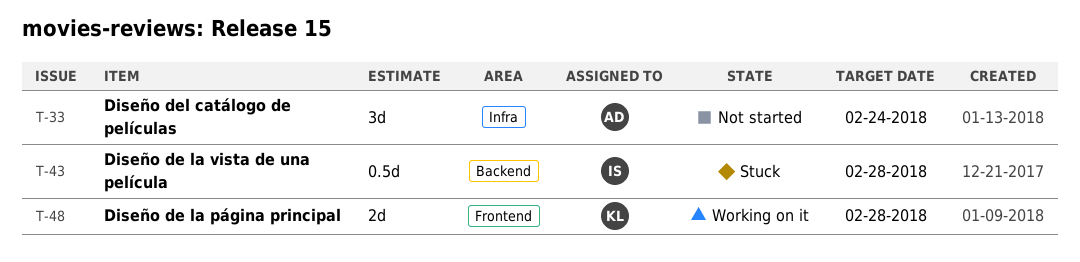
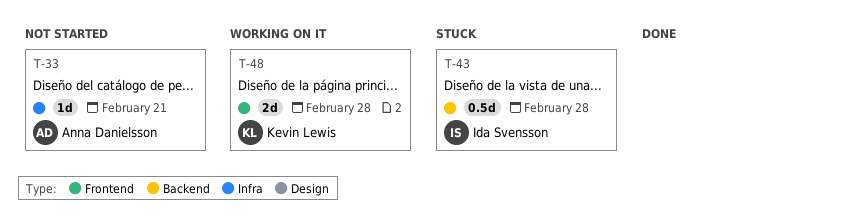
T-33, estimate: 3d -> 1d
T-33, due: Feb 24 -> Feb 21

